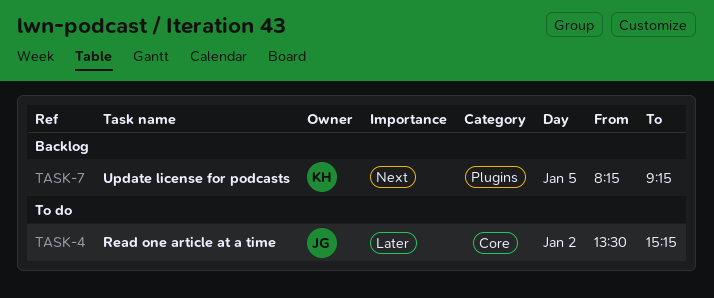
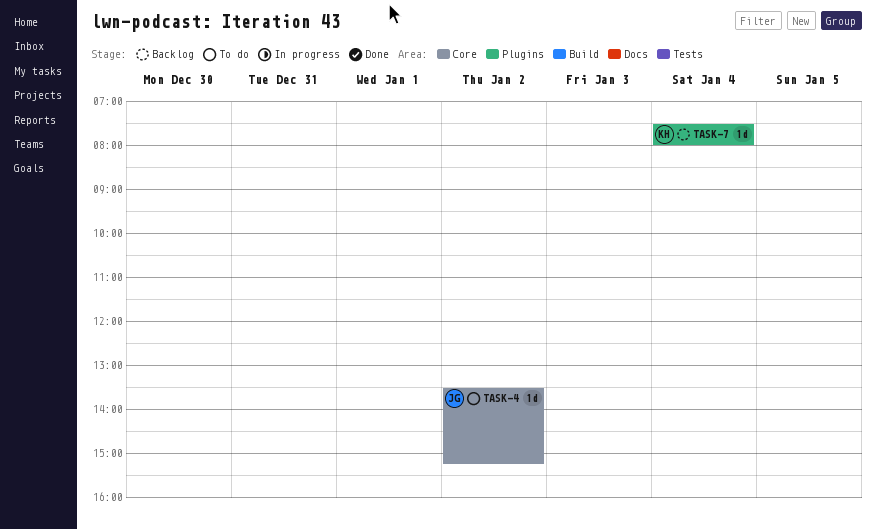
TASK-7, day: Jan 5 -> Jan 4
TASK-7, begins: 08:15 -> 07:30
TASK-7, ends: 09:15 -> 08:00

